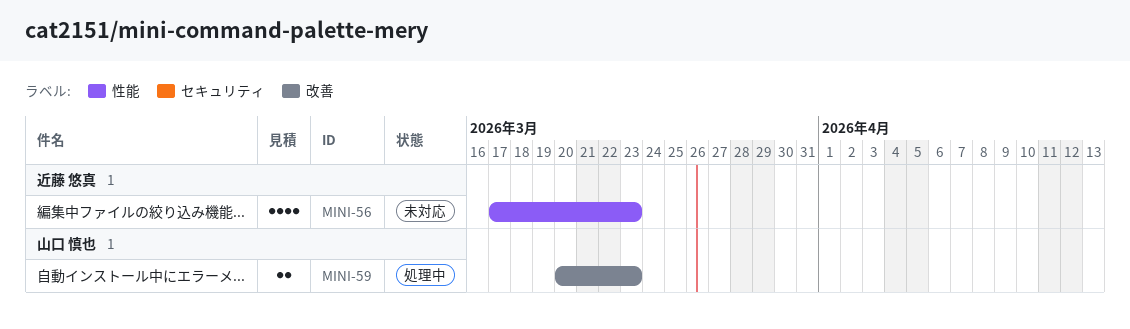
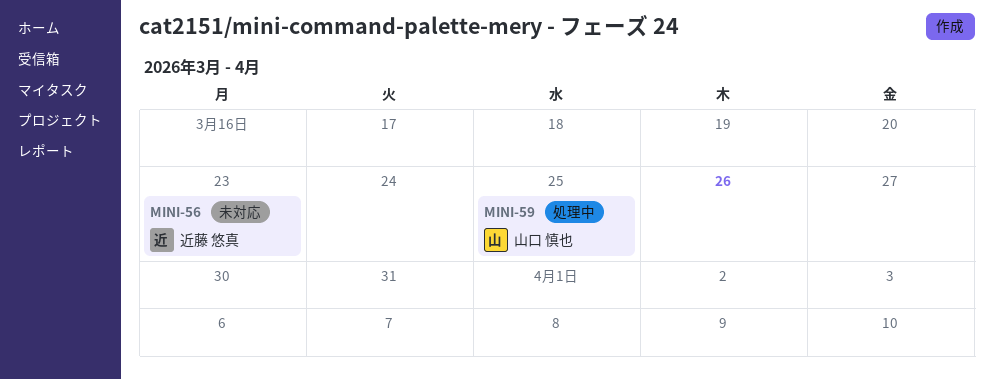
MINI-59, due: Mar 23 -> Mar 25

